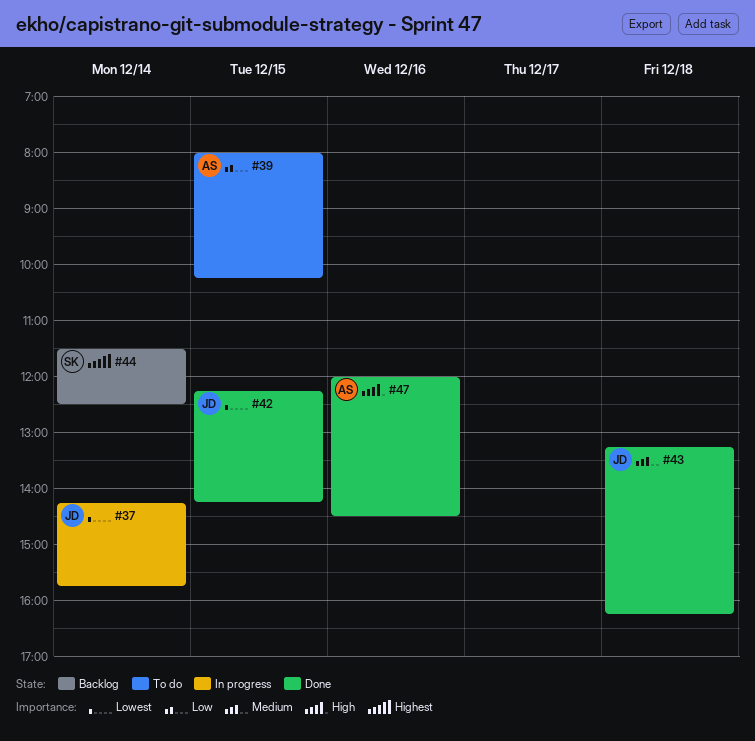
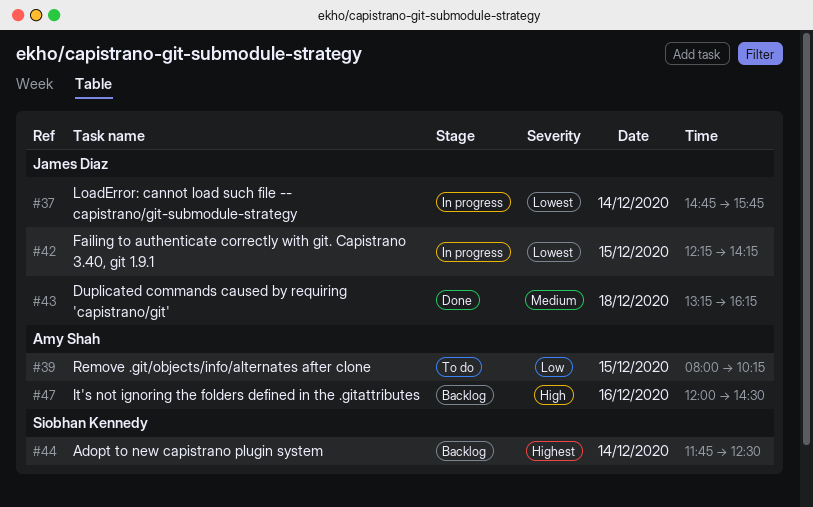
#37, begins: 14:15 -> 14:45
#42, status: Done -> In progress
#44, begins: 11:30 -> 11:45
#47, status: Done -> Backlog

